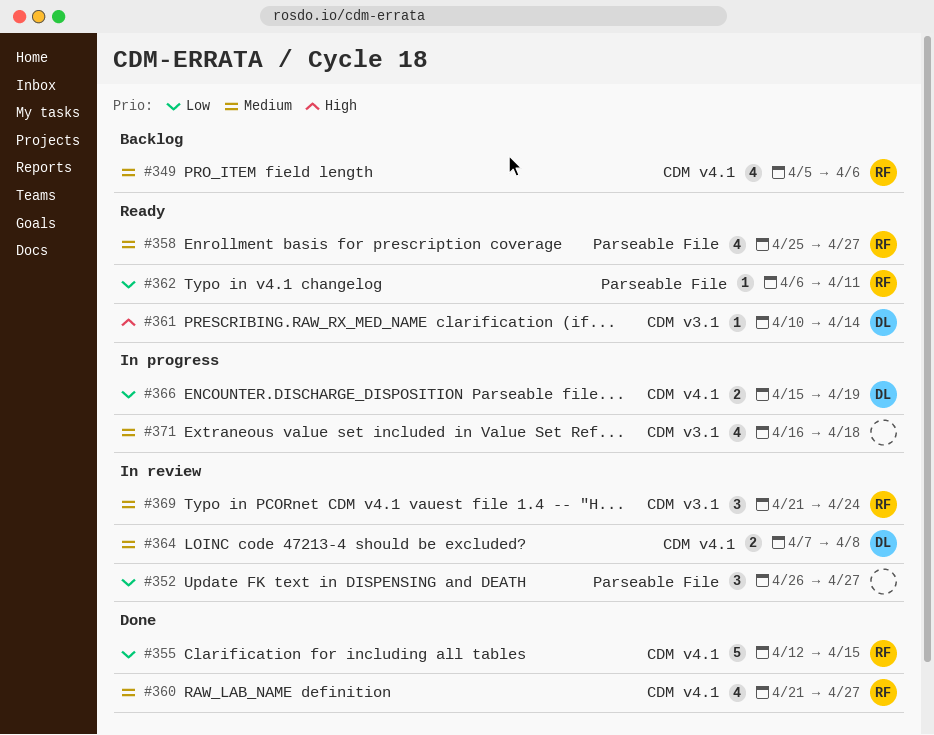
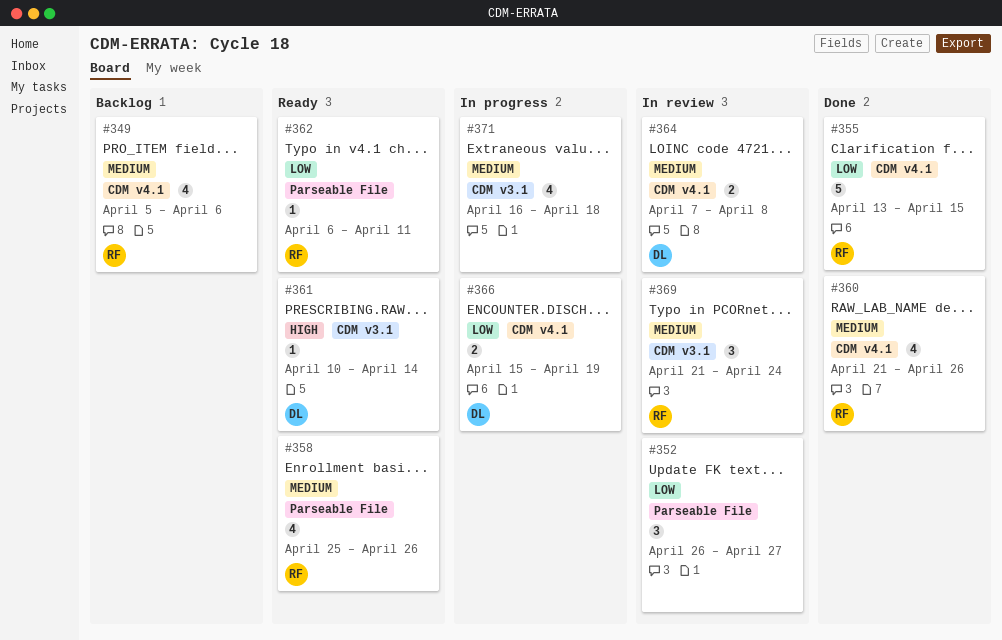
#355, start: Apr 12 -> Apr 13
#358, due: Apr 27 -> Apr 26
#360, due: Apr 27 -> Apr 26

